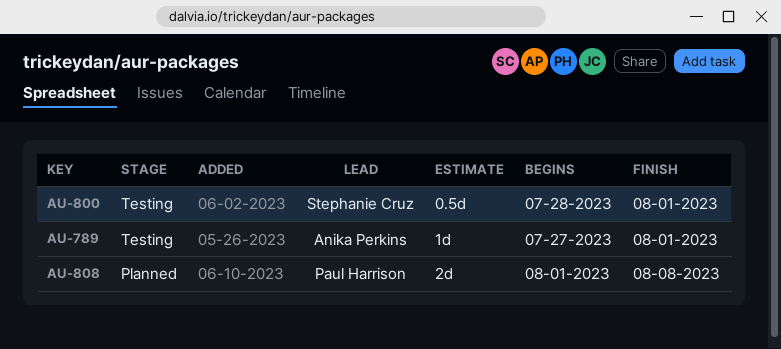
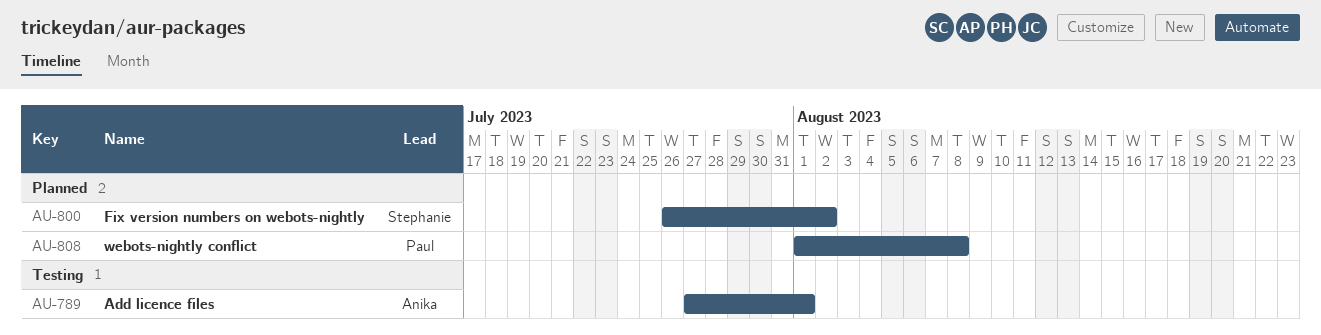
AU-800, status: Testing -> Planned
AU-800, start: Jul 28 -> Jul 26
AU-800, due: Aug 1 -> Aug 2

